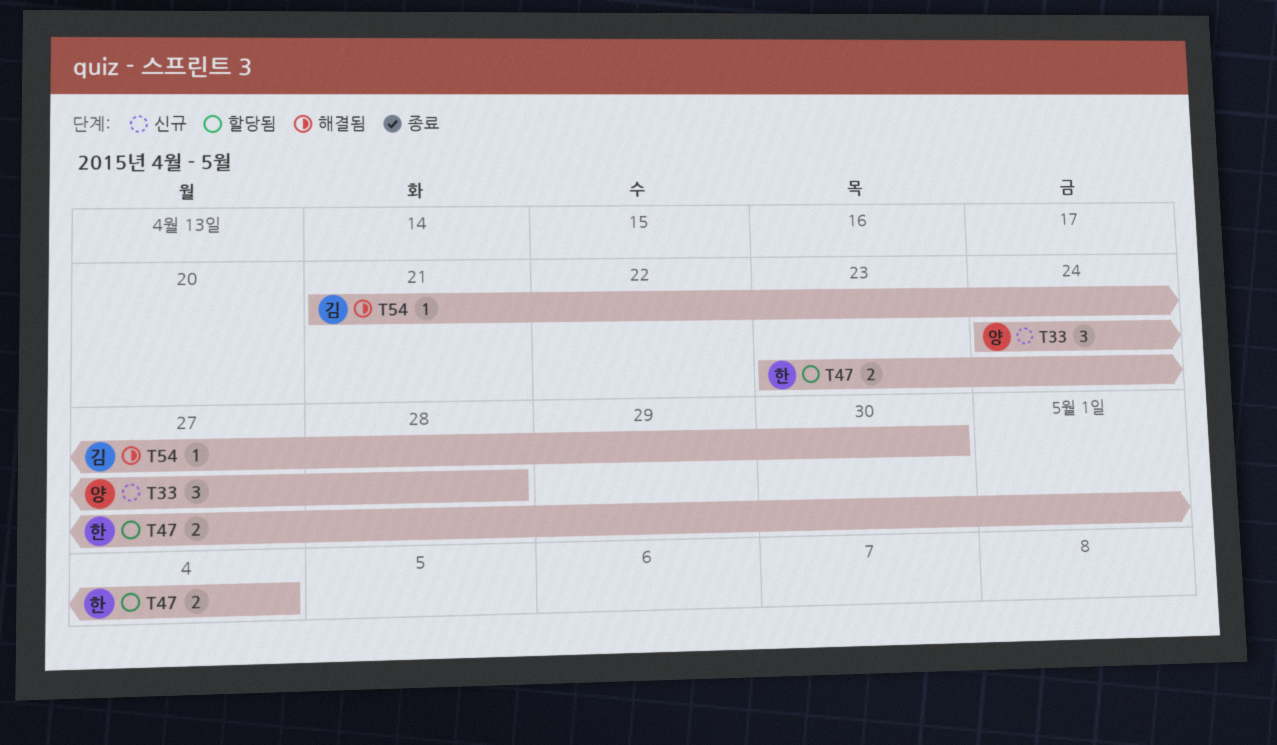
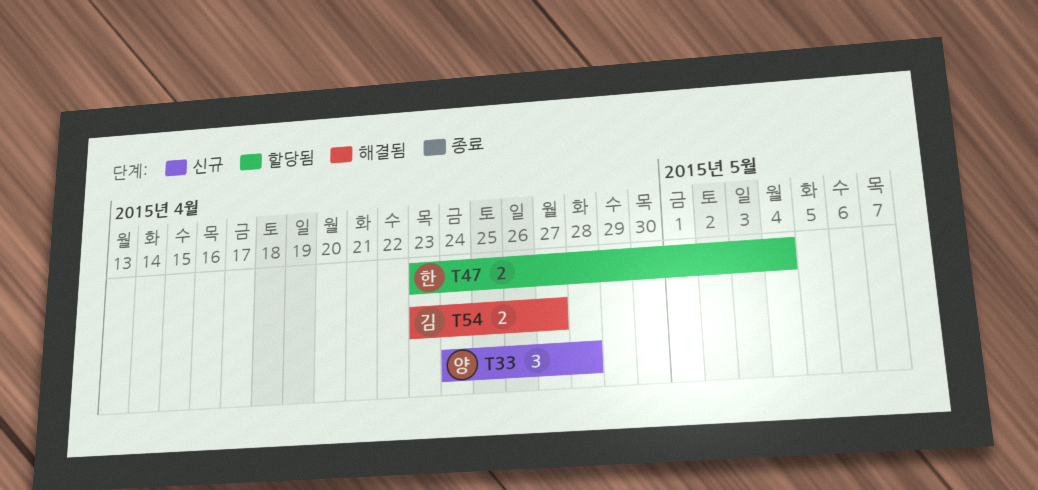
T54, estimate: 1 -> 2
T54, start: Apr 21 -> Apr 23
T54, due: Apr 30 -> Apr 27

